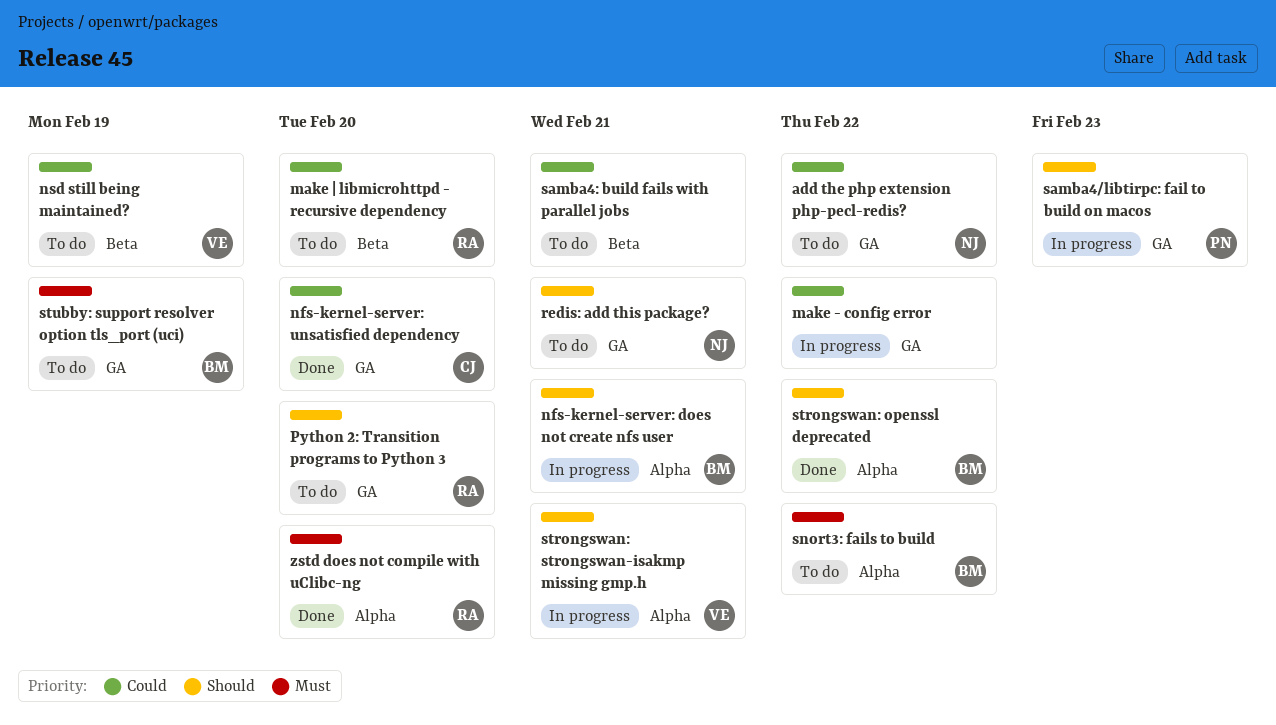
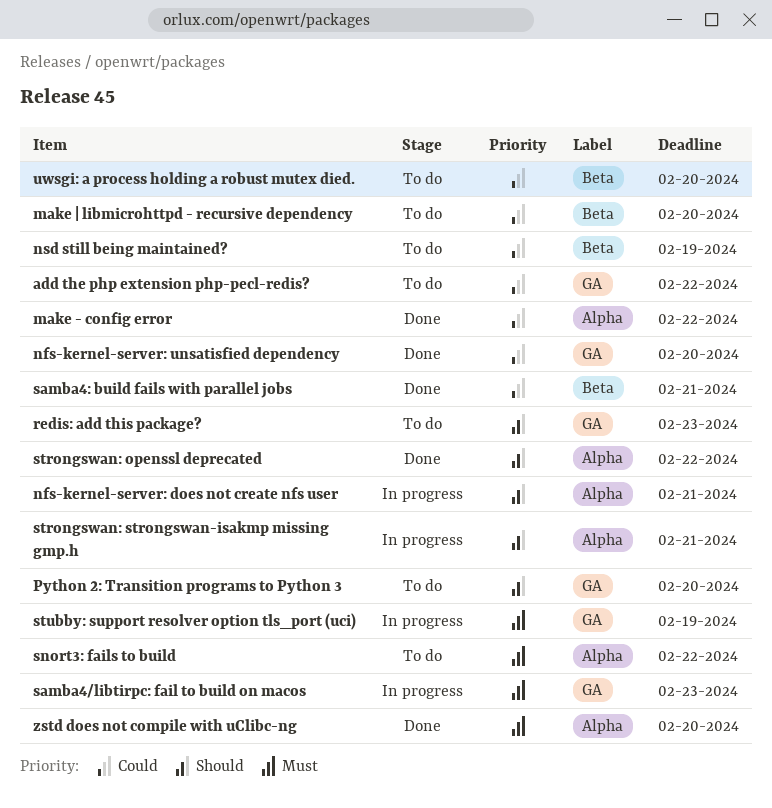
make - config error, status: In progress -> Done
make - config error, label: GA -> Alpha
redis: add this package?, due: Feb 21 -> Feb 23
samba4/libtirpc: fail to build on macos, priority: Should -> Must
samba4: build fails with parallel jobs, status: To do -> Done
stubby: support resolver option tls_port (uci), status: To do -> In progress
uwsgi: a process holding a robust mutex died.: none -> present

